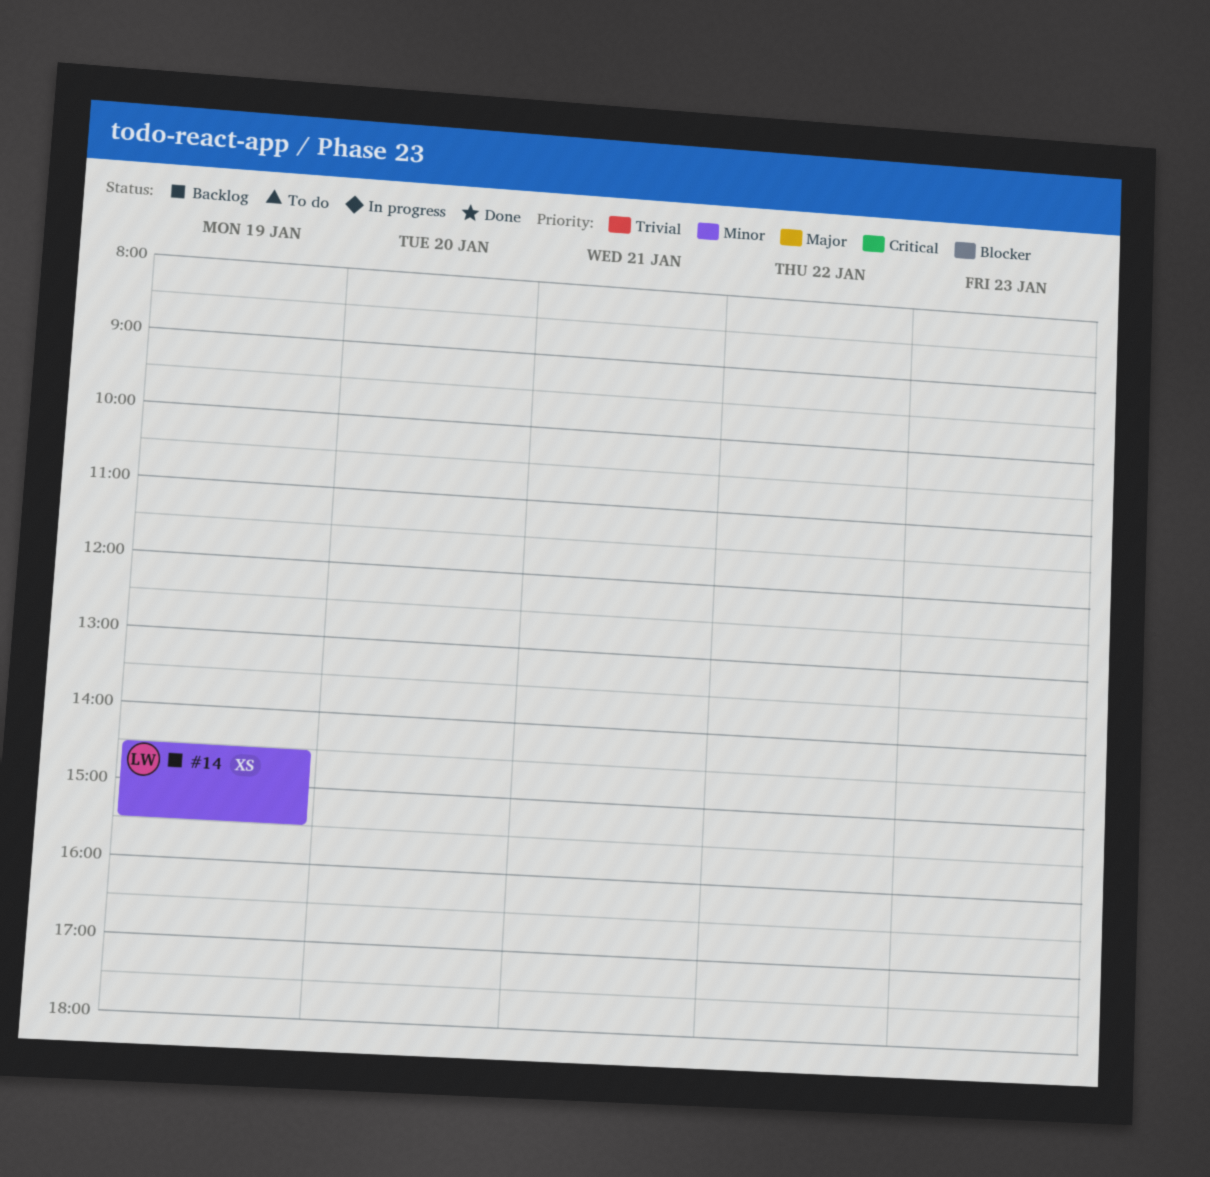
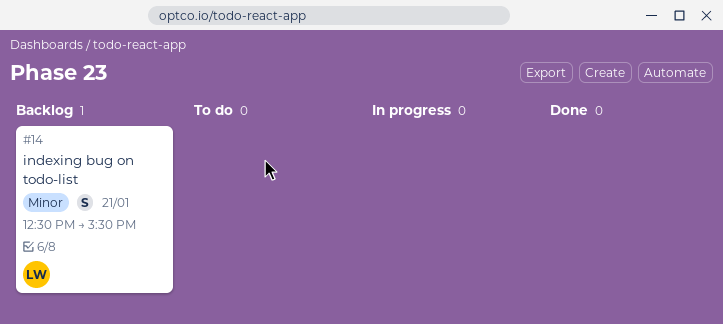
#14, estimate: XS -> S
#14, day: Jan 19 -> Jan 21
#14, begins: 14:30 -> 12:30

